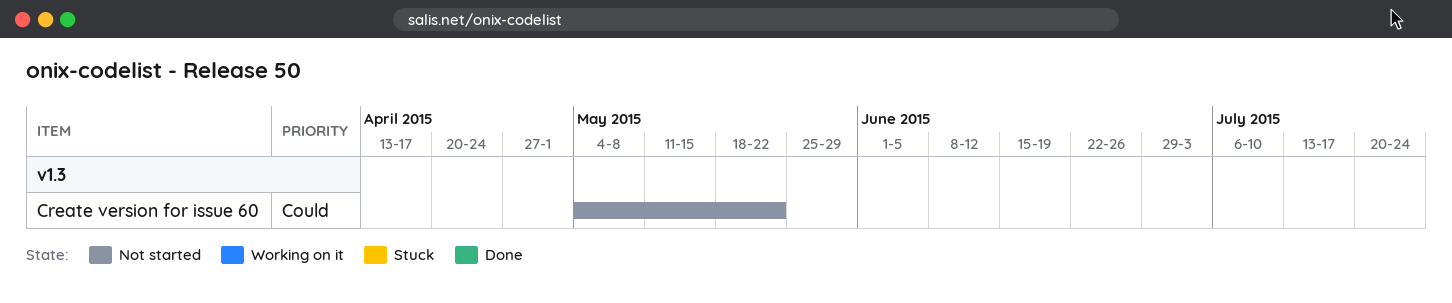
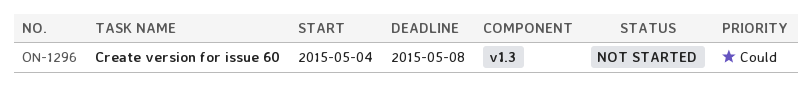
Create version for issue 60, due: May 22 -> May 8

